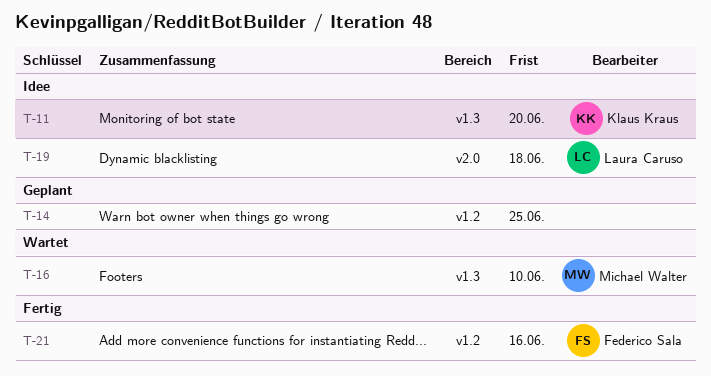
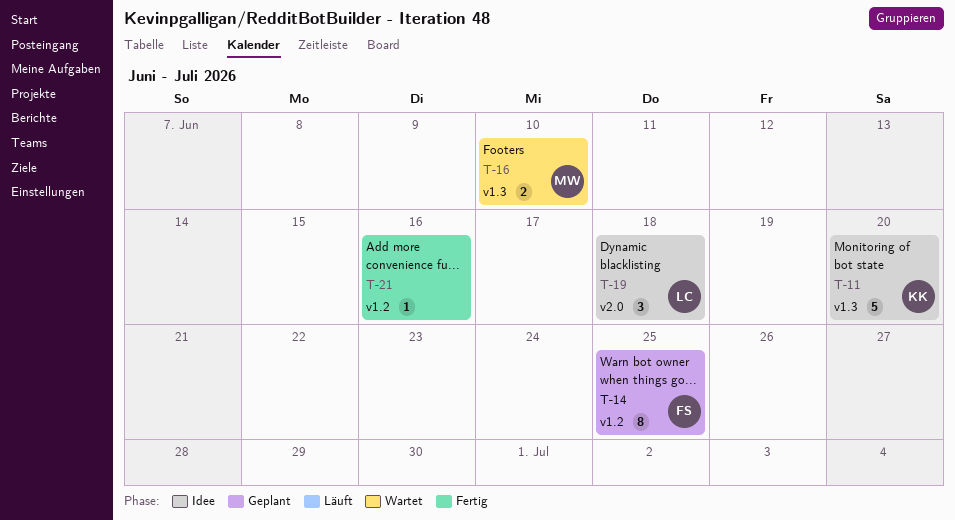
T-14, owner: none -> Federico Sala
T-21, owner: Federico Sala -> none

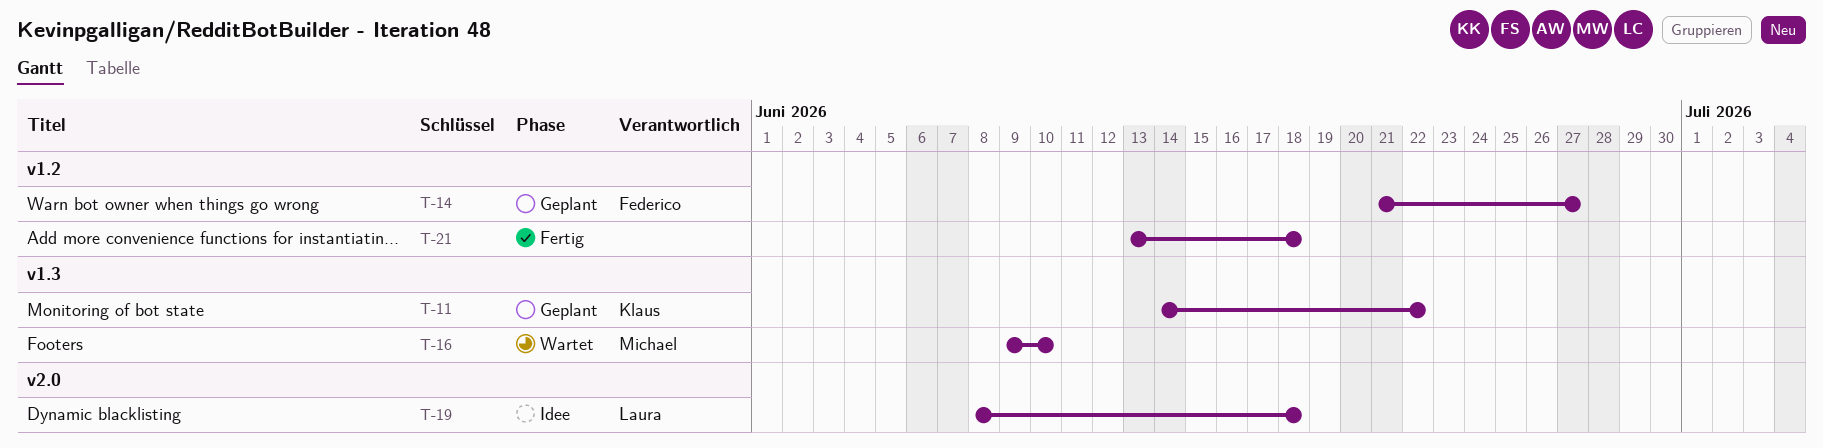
T-11, status: Idee -> Geplant
T-11, due: Jun 20 -> Jun 22
T-14, due: Jun 25 -> Jun 27
T-21, due: Jun 16 -> Jun 18

